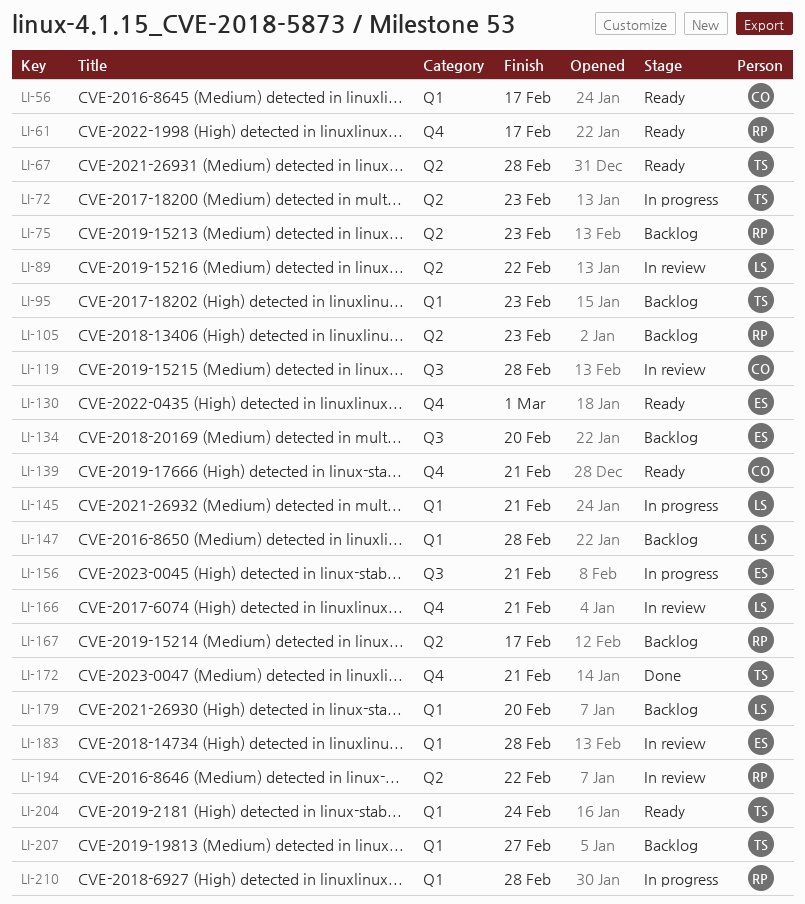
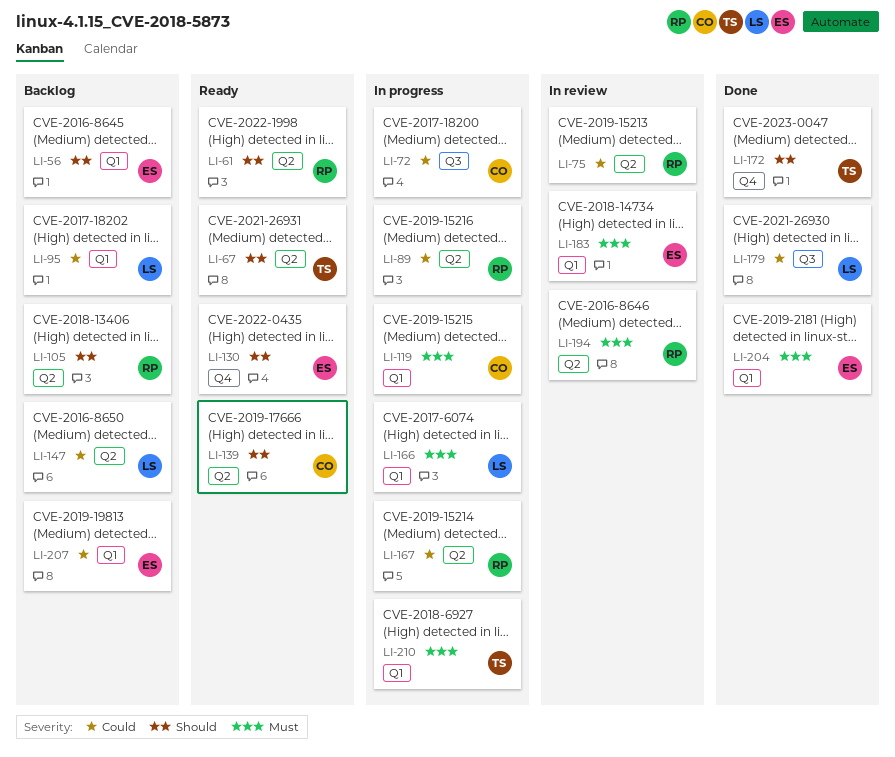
LI-56, status: Ready -> Backlog
LI-56, owner: CO -> ES
LI-61, label: Q4 -> Q2
LI-72, owner: TS -> CO
LI-72, label: Q2 -> Q3
LI-75, status: Backlog -> In review
LI-89, status: In review -> In progress
LI-89, owner: LS -> RP
LI-95, owner: TS -> LS
LI-119, status: In review -> In progress
LI-119, label: Q3 -> Q1
LI-134: present -> none
LI-139, label: Q4 -> Q2
LI-145: present -> none
LI-147, label: Q1 -> Q2
LI-156: present -> none
LI-166, status: In review -> In progress
LI-166, label: Q4 -> Q1
LI-167, status: Backlog -> In progress
LI-179, status: Backlog -> Done
LI-179, label: Q1 -> Q3
LI-204, status: Ready -> Done
LI-204, owner: TS -> ES
LI-207, owner: TS -> ES
LI-210, owner: RP -> TS

